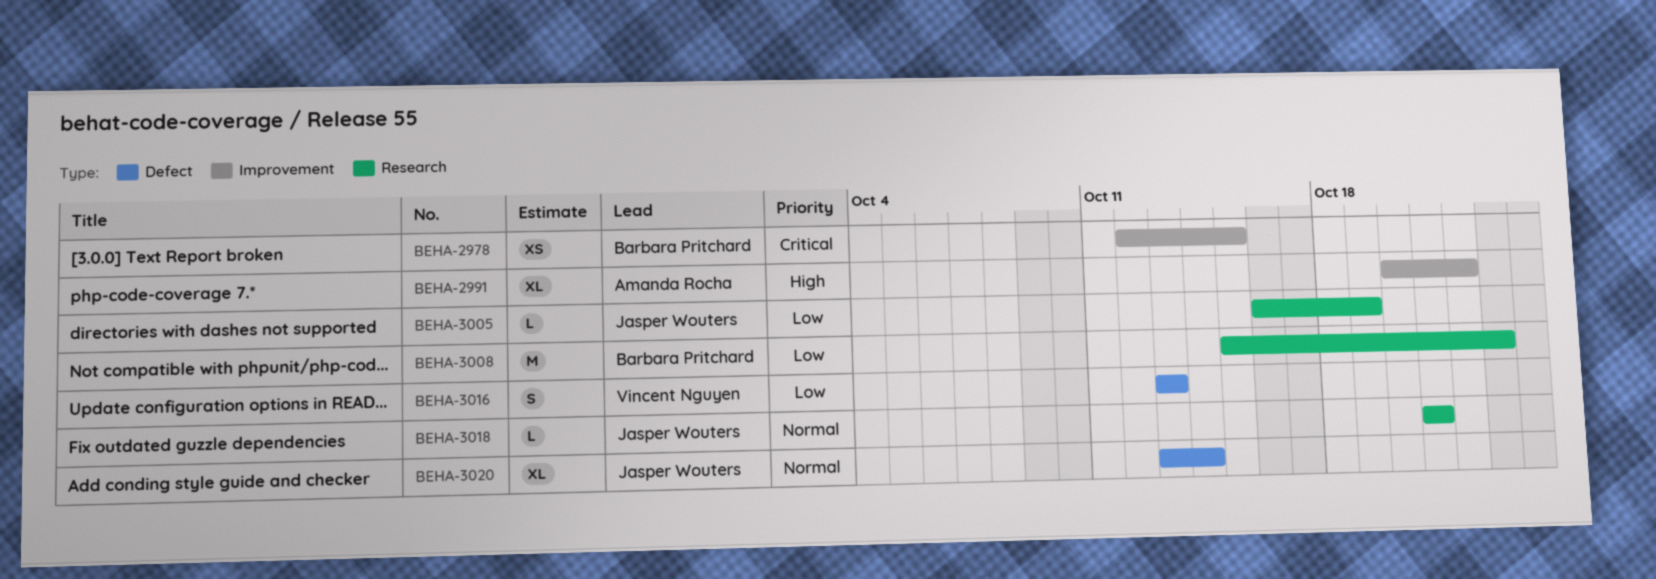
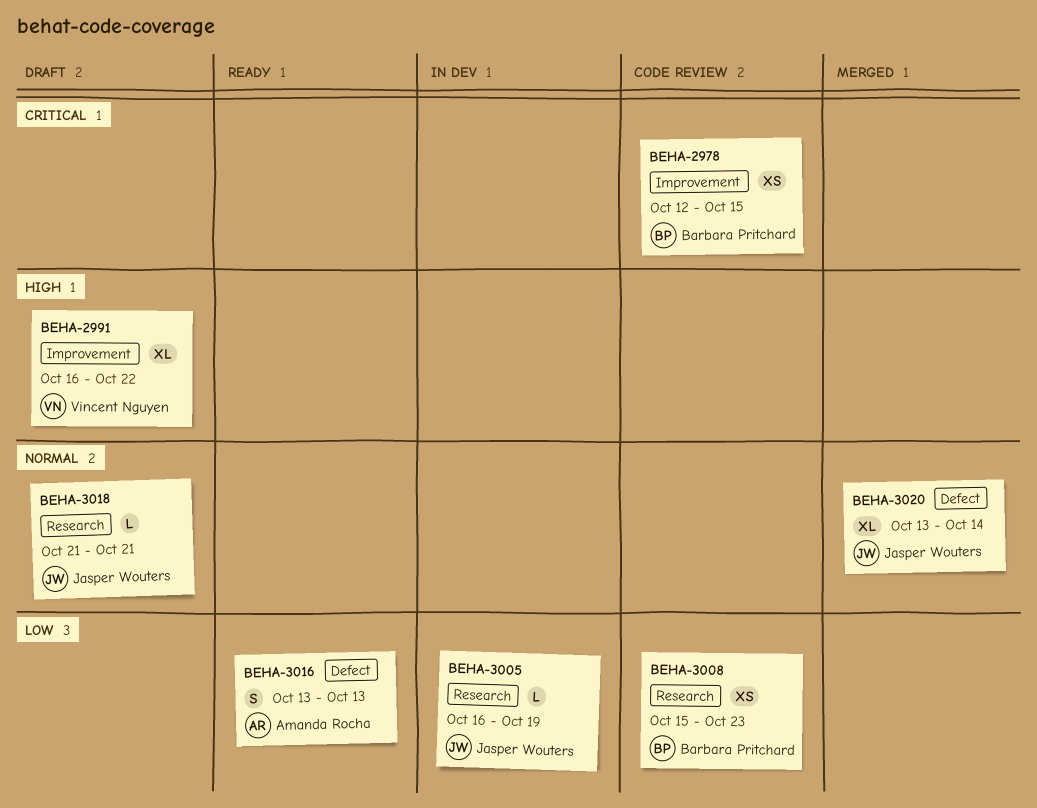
BEHA-2991, owner: Amanda Rocha -> Vincent Nguyen
BEHA-2991, start: Oct 20 -> Oct 16
BEHA-3008, estimate: M -> XS
BEHA-3016, owner: Vincent Nguyen -> Amanda Rocha

